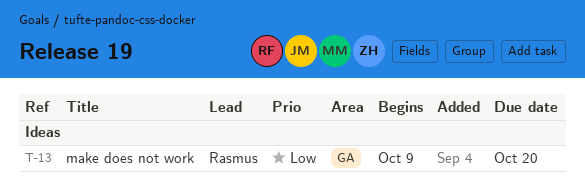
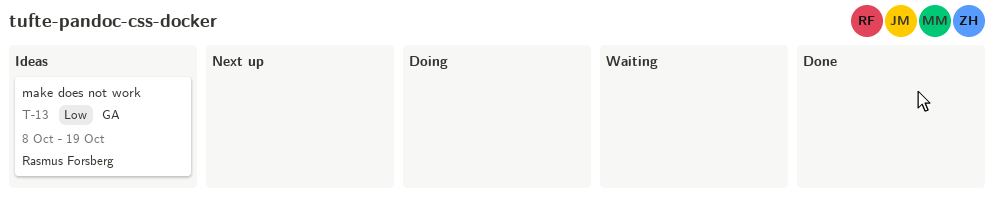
T-13, start: Oct 9 -> Oct 8
T-13, due: Oct 20 -> Oct 19

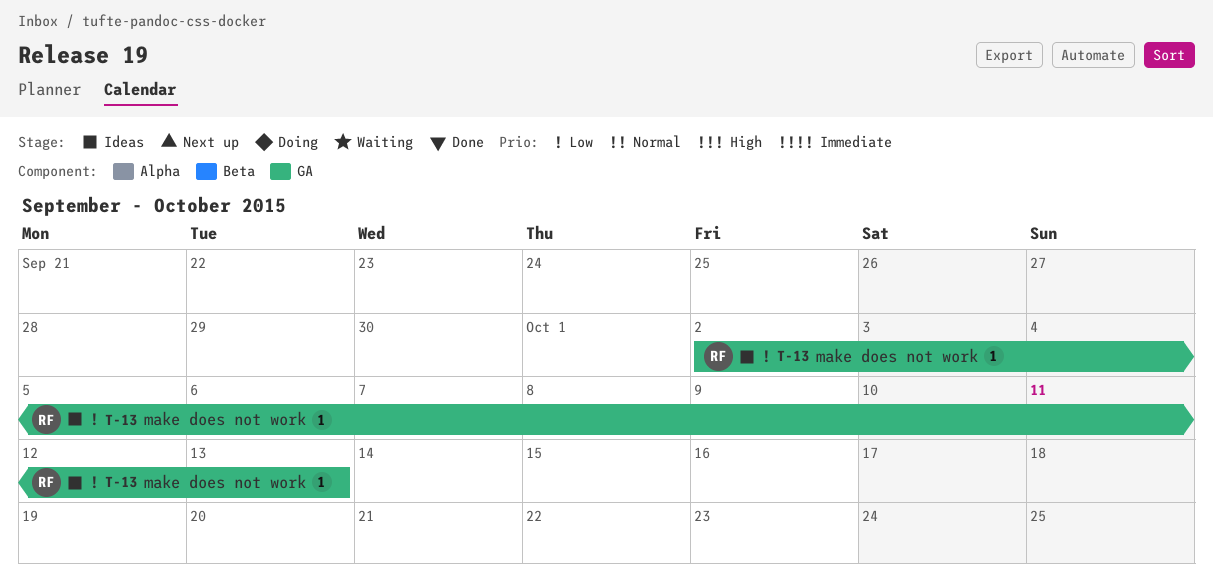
T-13, start: Oct 8 -> Oct 2
T-13, due: Oct 19 -> Oct 13

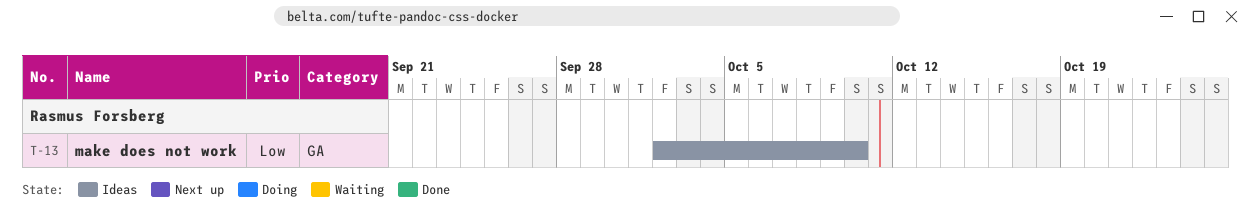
T-13, due: Oct 13 -> Oct 10

